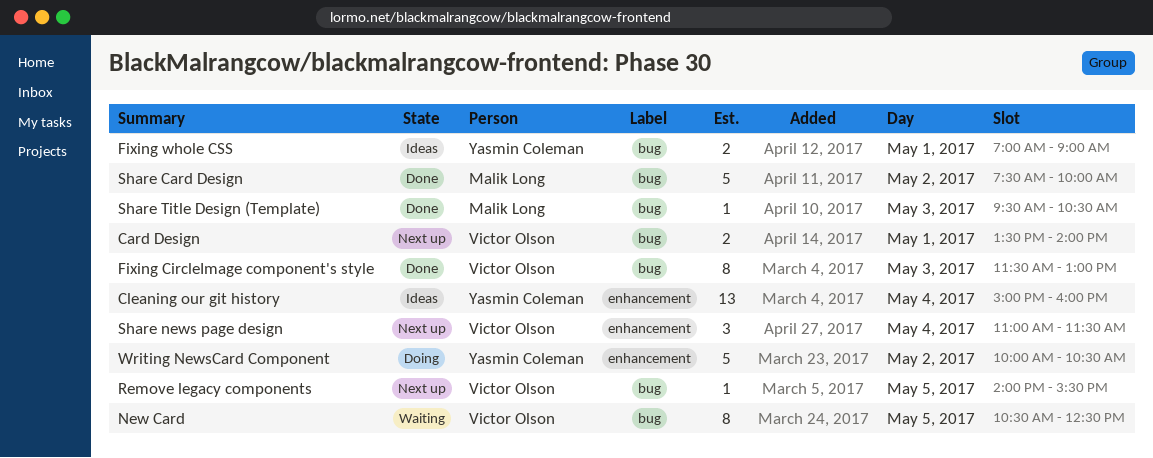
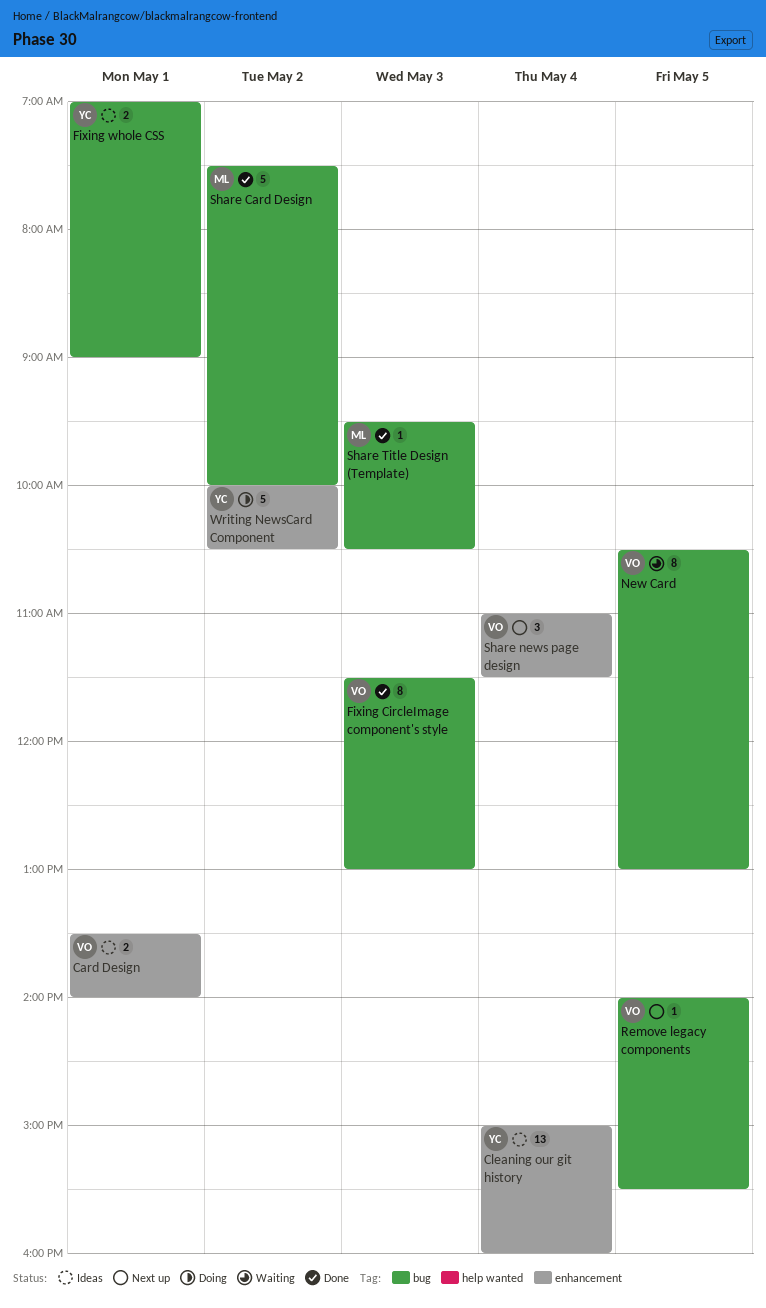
Card Design, status: Next up -> Ideas
Card Design, label: bug -> enhancement
New Card, ends: 12:30 -> 13:00

